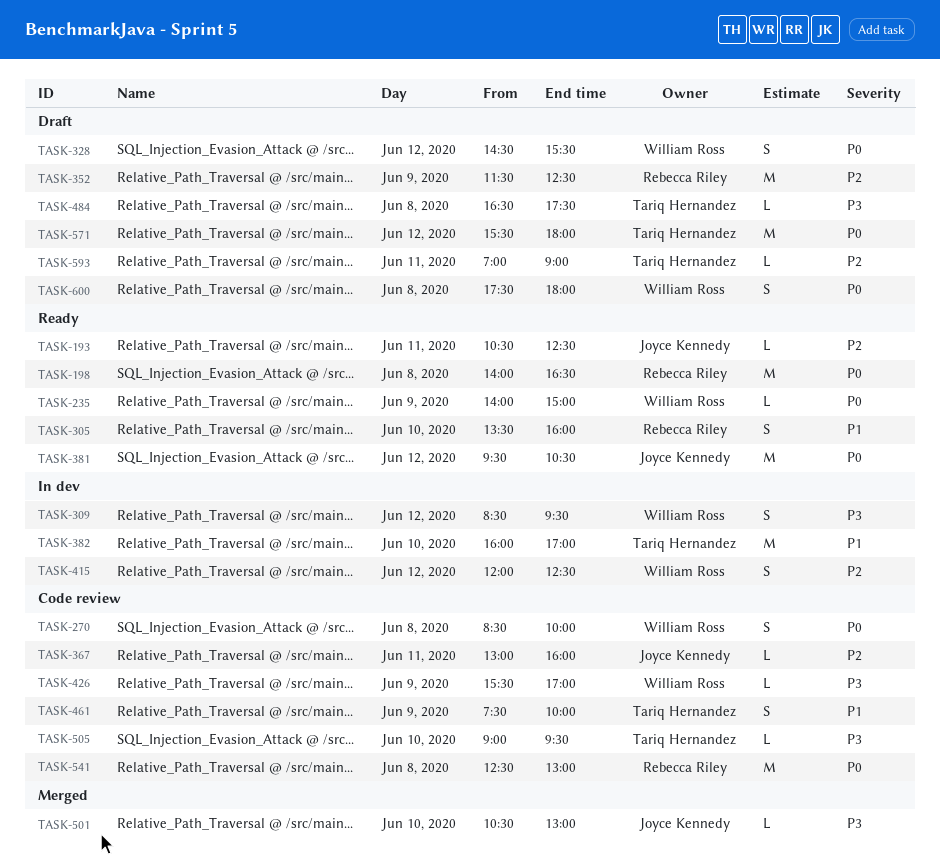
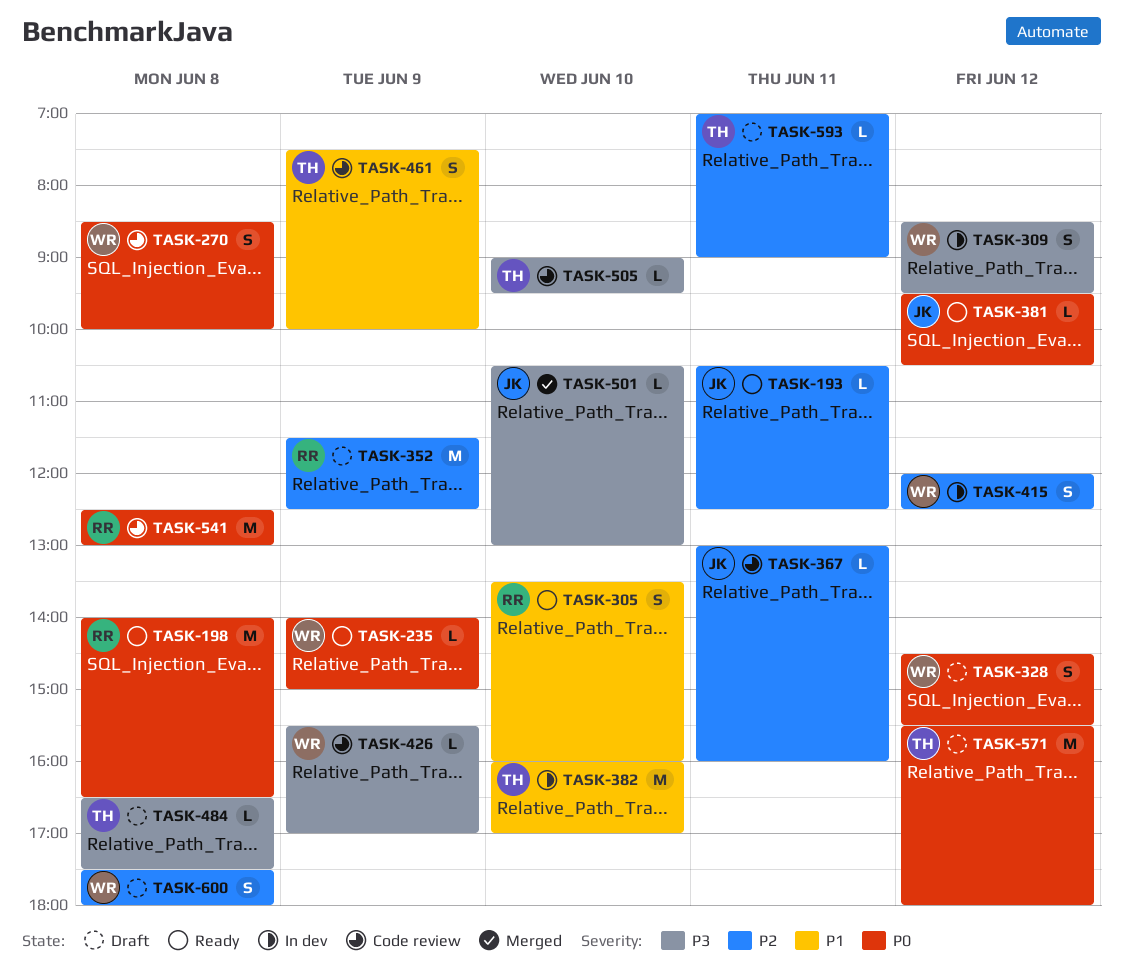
TASK-381, estimate: M -> L
TASK-600, priority: P0 -> P2

